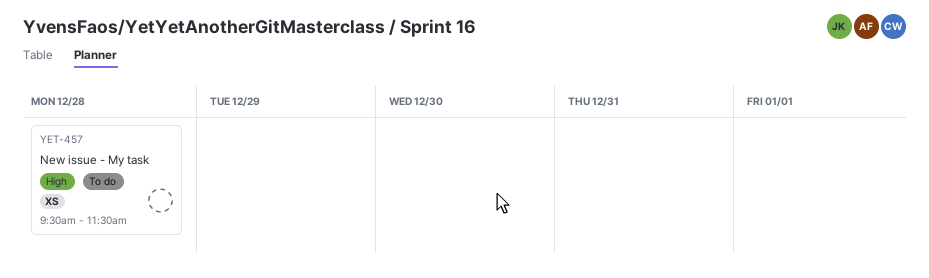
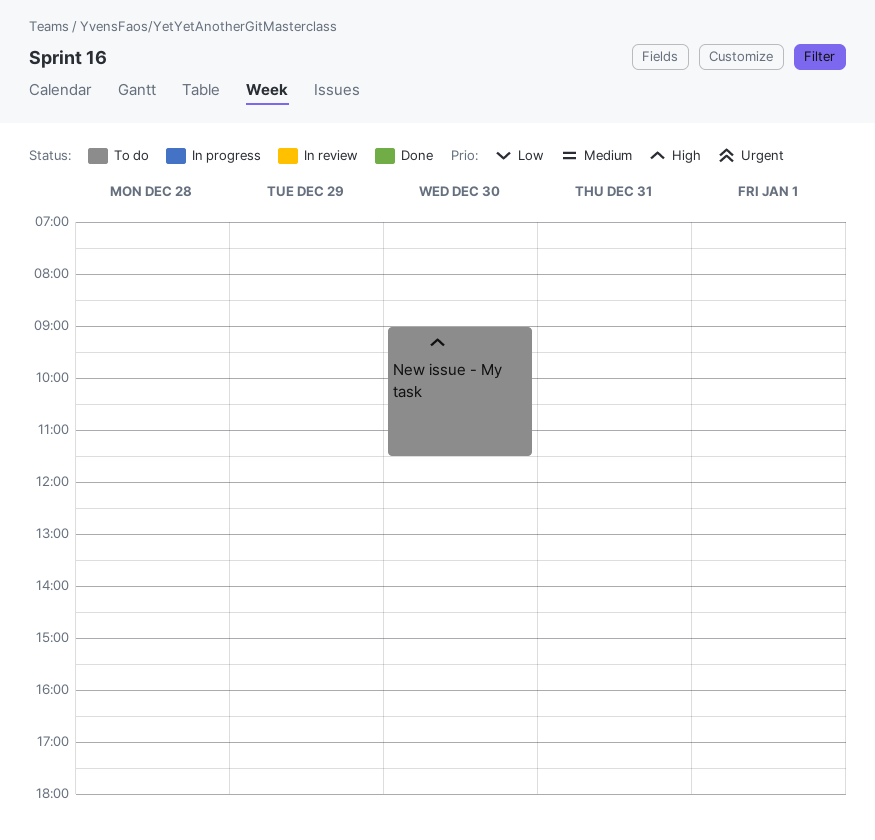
New issue - My task, day: Dec 28 -> Dec 30
New issue - My task, begins: 09:30 -> 09:00

